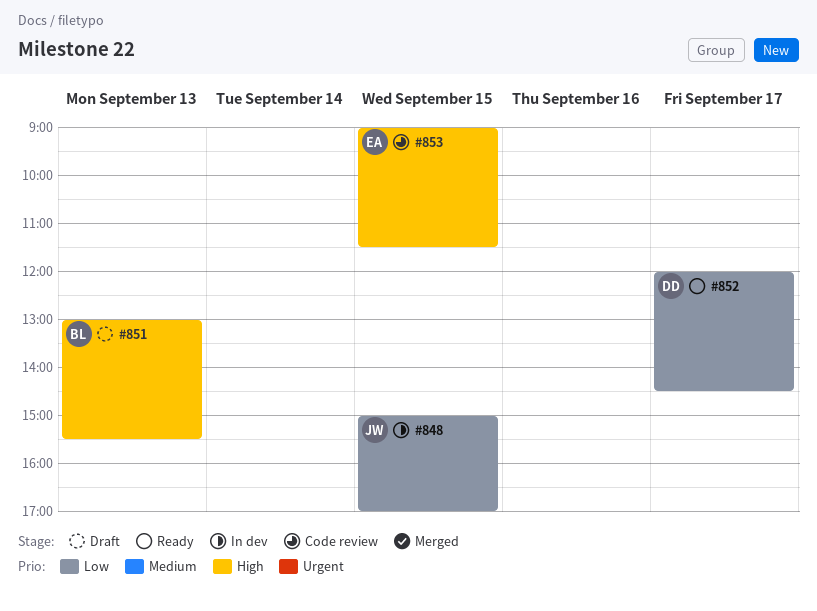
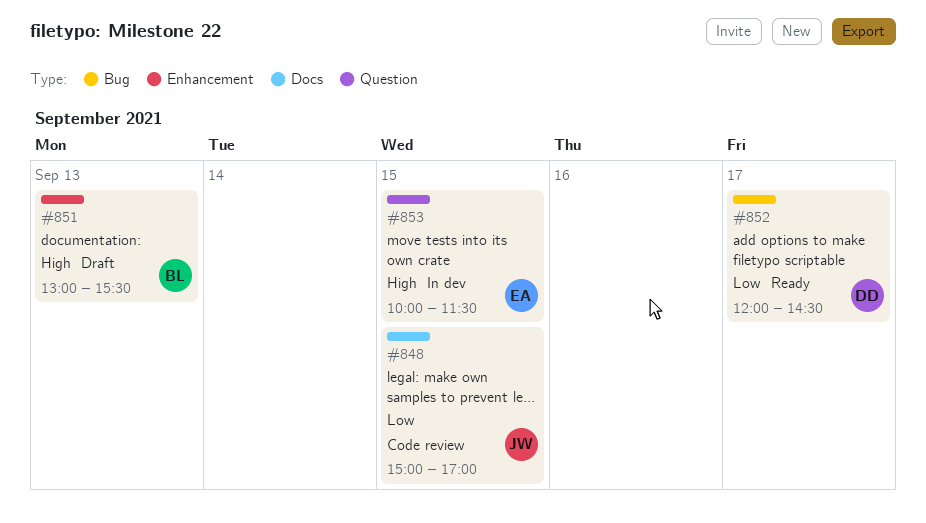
#848, status: In dev -> Code review
#853, status: Code review -> In dev
#853, begins: 09:00 -> 10:00

